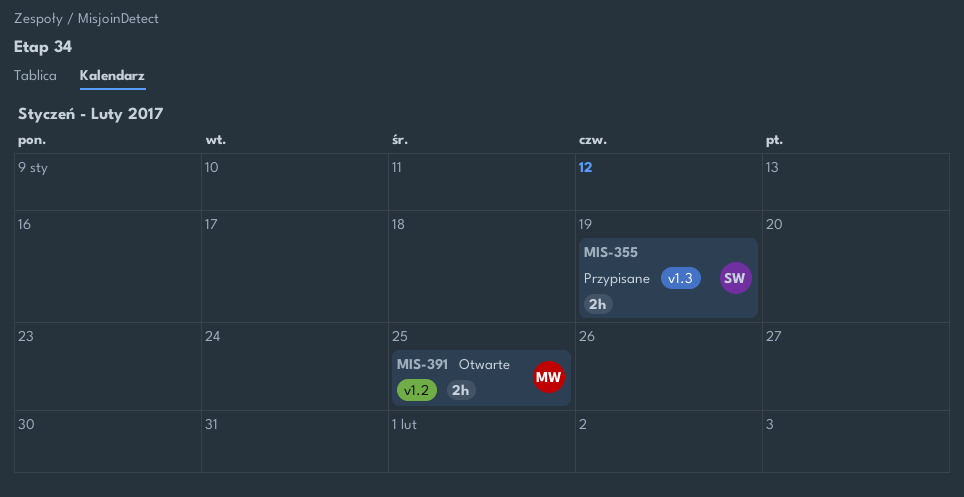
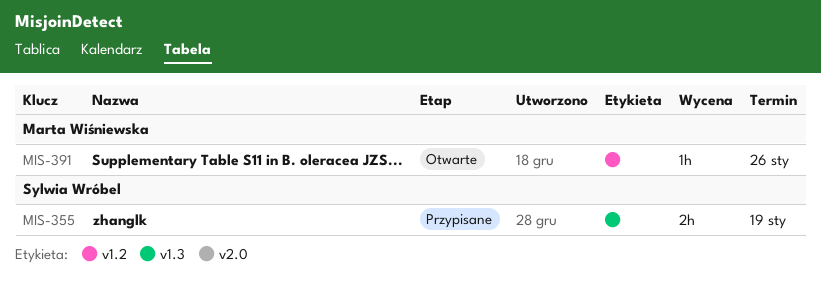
MIS-391, estimate: 2h -> 1h
MIS-391, due: Jan 25 -> Jan 26

